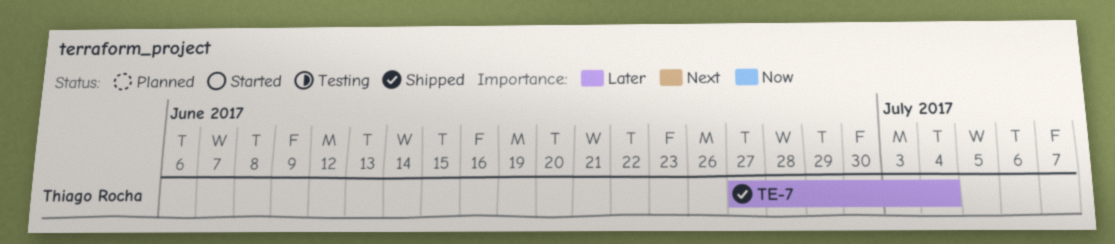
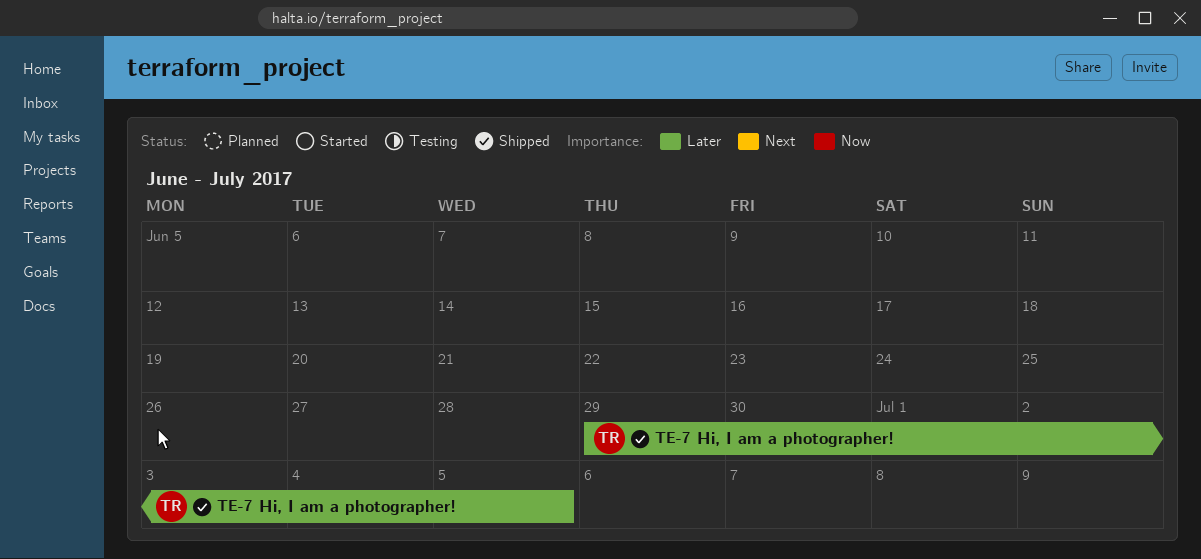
TE-7, start: Jun 27 -> Jun 29
TE-7, due: Jul 4 -> Jul 5

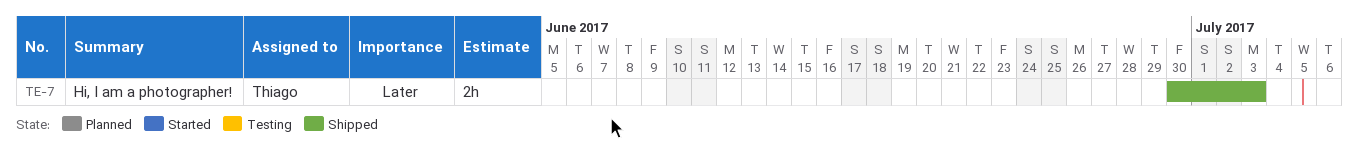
TE-7, start: Jun 29 -> Jun 30
TE-7, due: Jul 5 -> Jul 3

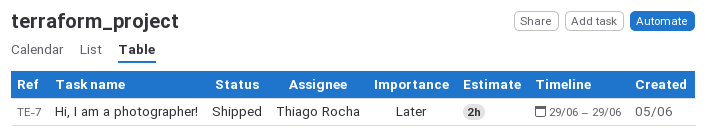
TE-7, start: Jun 30 -> Jun 29
TE-7, due: Jul 3 -> Jun 29

